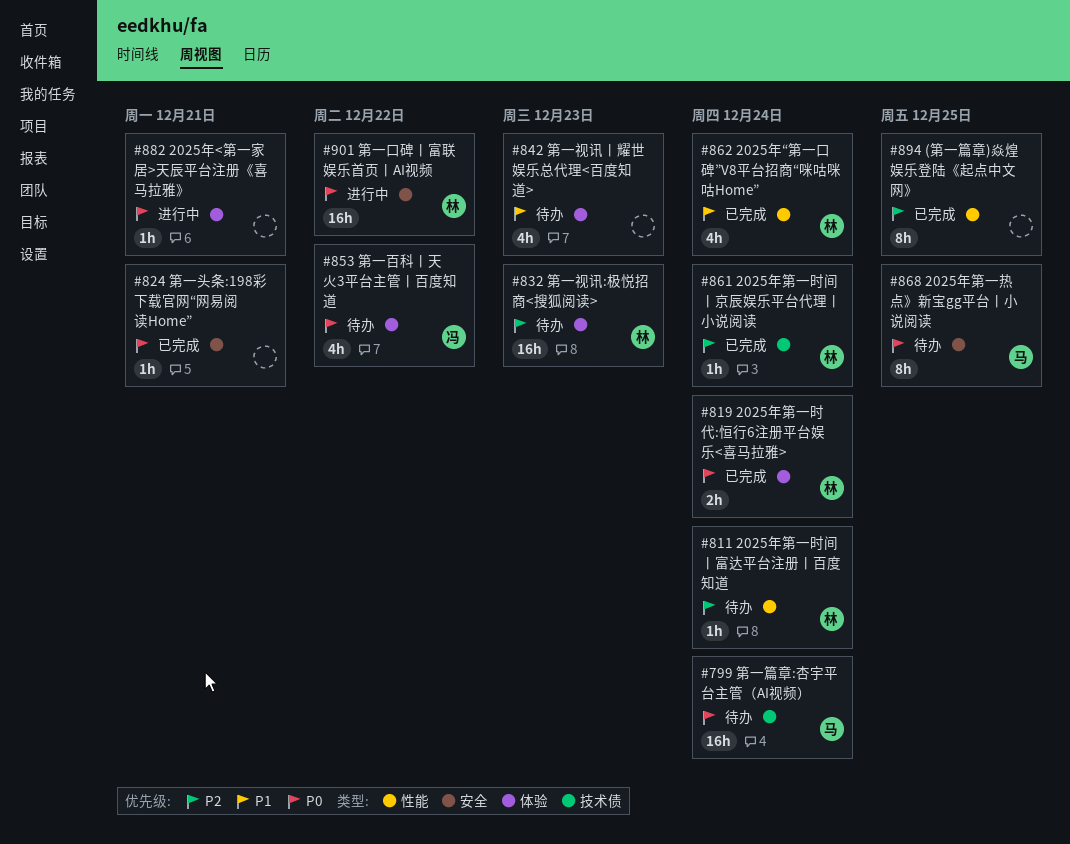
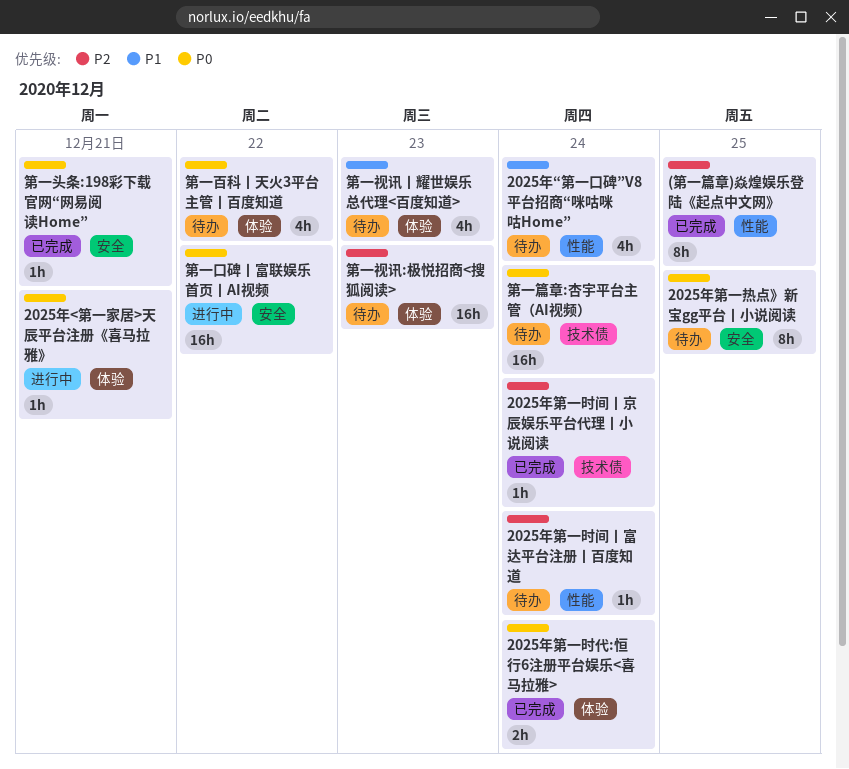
2025年“第一口碑”V8平台招商“咪咕咪咕Home”, status: 已完成 -> 待办

